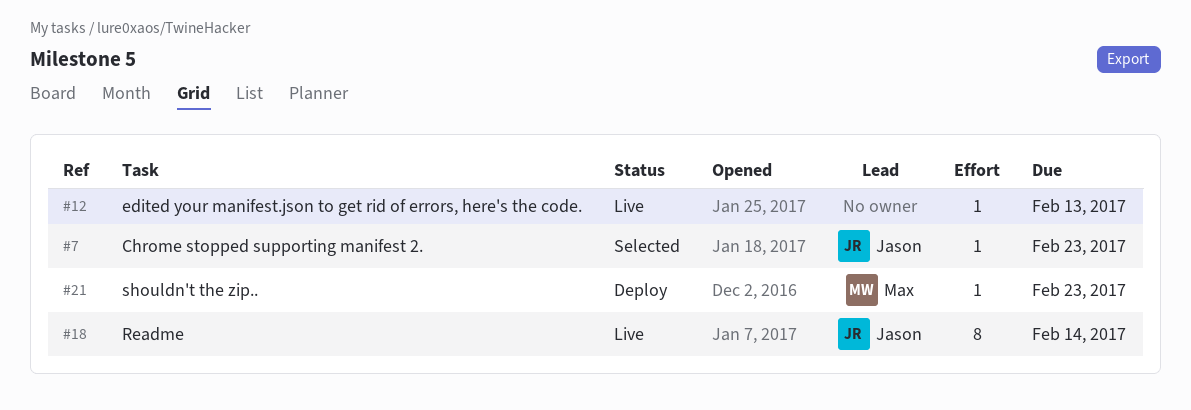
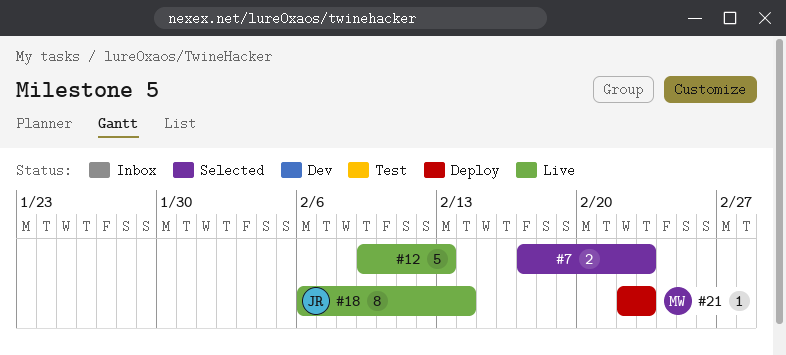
#7, owner: Jason -> none
#7, estimate: 1 -> 2
#12, estimate: 1 -> 5

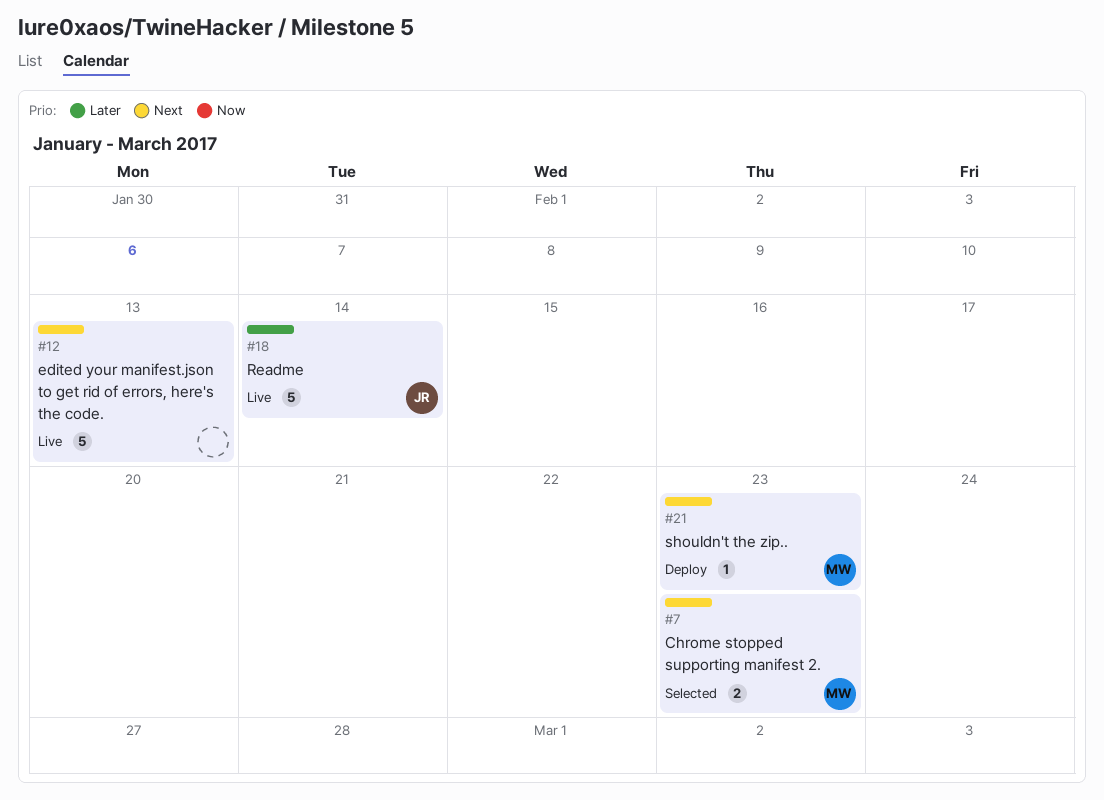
#7, owner: none -> MW
#18, estimate: 8 -> 5

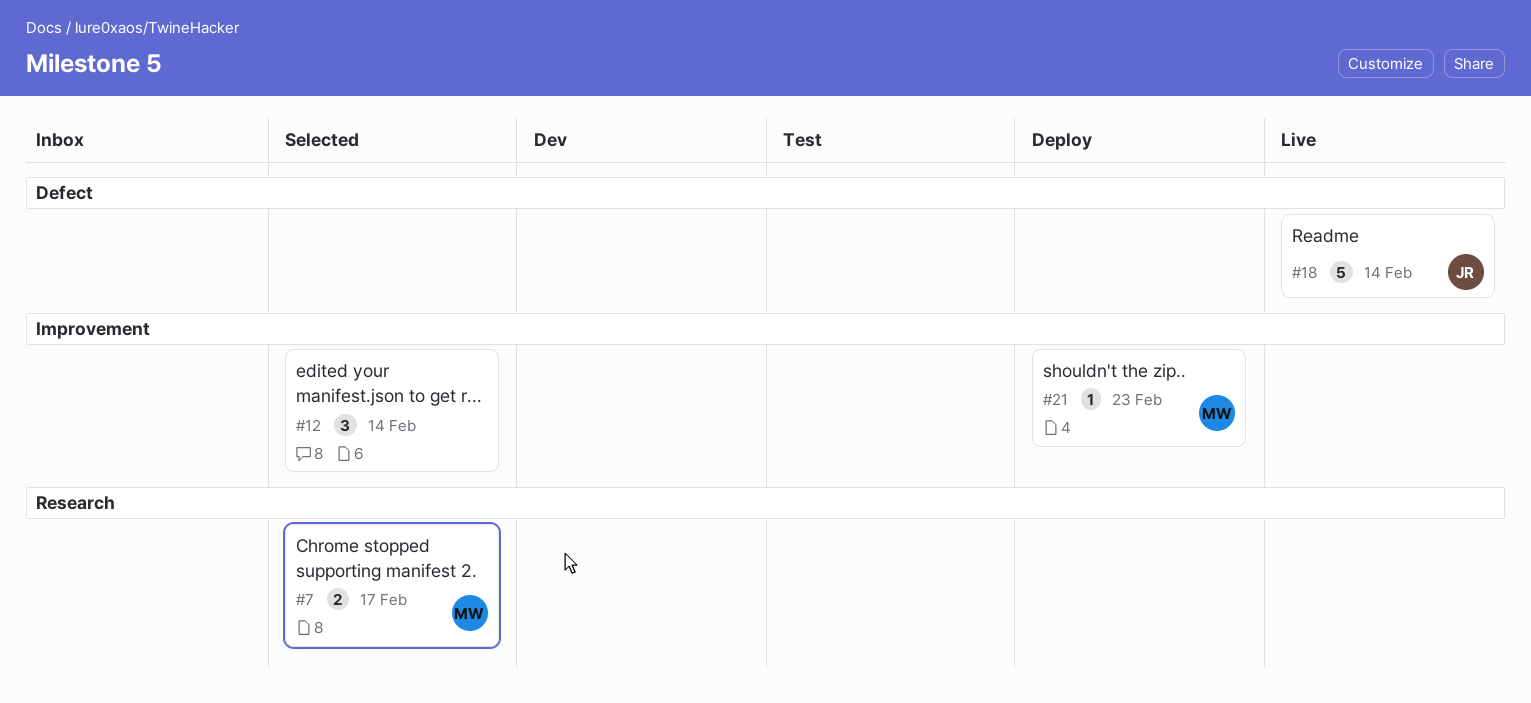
#7, due: Feb 23 -> Feb 17
#12, status: Live -> Selected
#12, estimate: 5 -> 3
#12, due: Feb 13 -> Feb 14

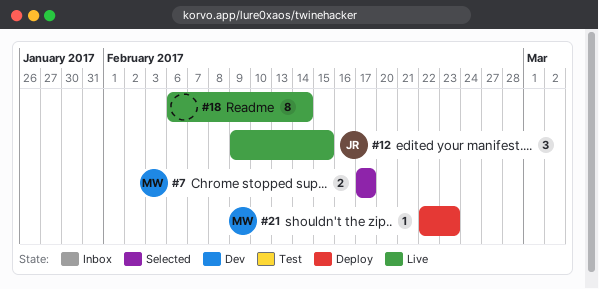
#12, status: Selected -> Live
#12, owner: none -> JR
#12, due: Feb 14 -> Feb 15
#18, owner: JR -> none
#18, estimate: 5 -> 8

